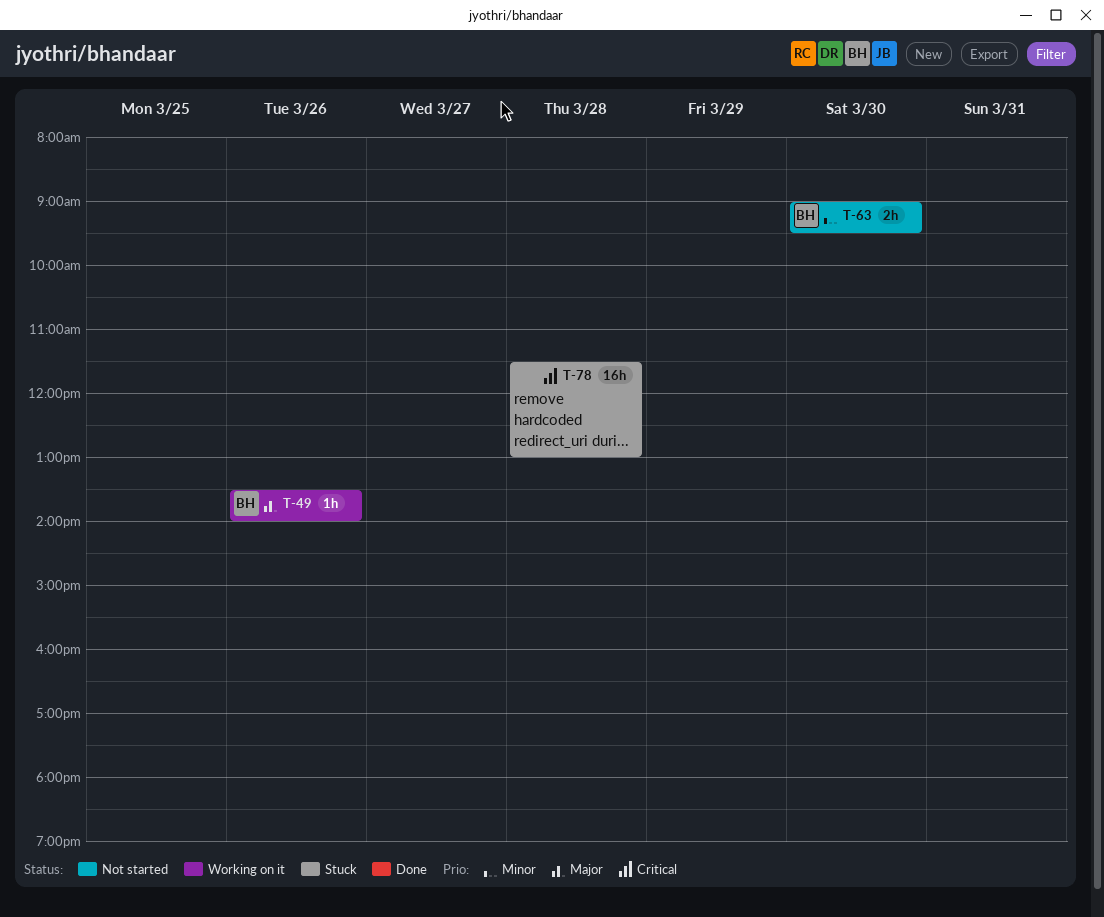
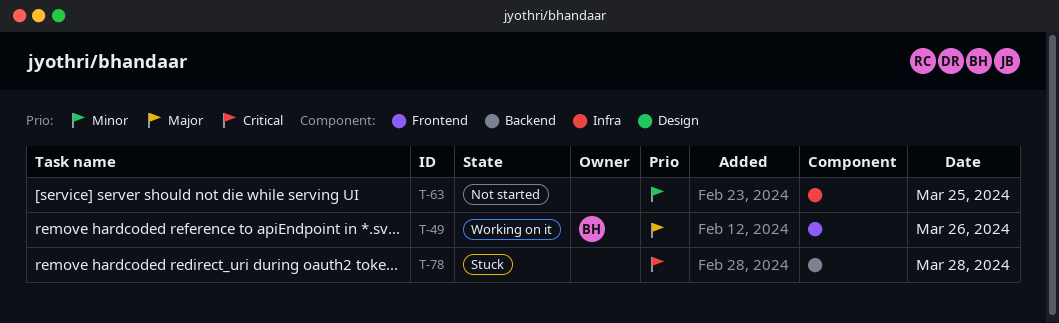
T-63, owner: BH -> none
T-63, day: Mar 30 -> Mar 25

